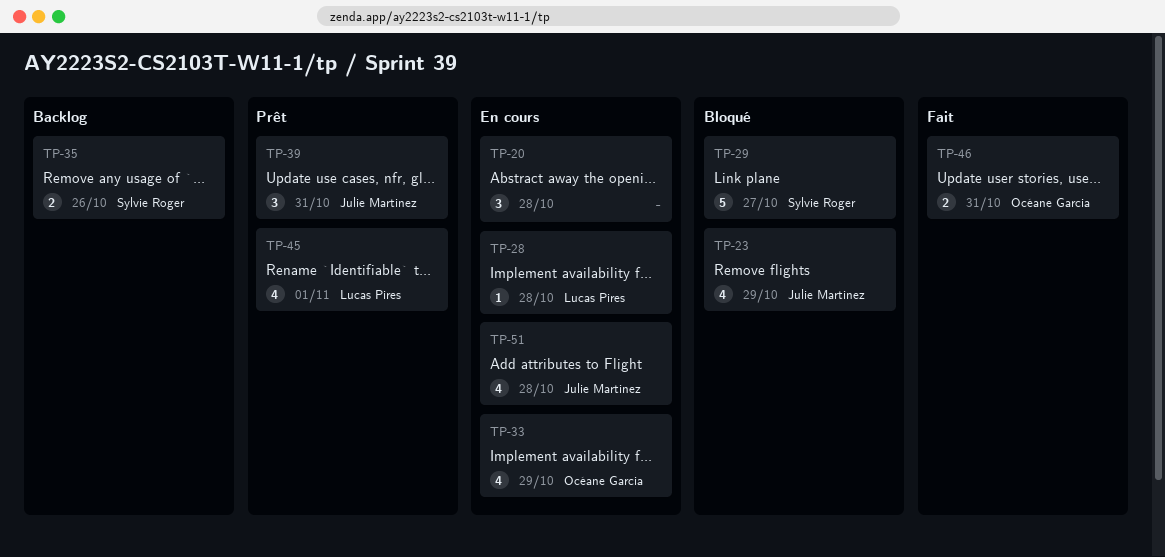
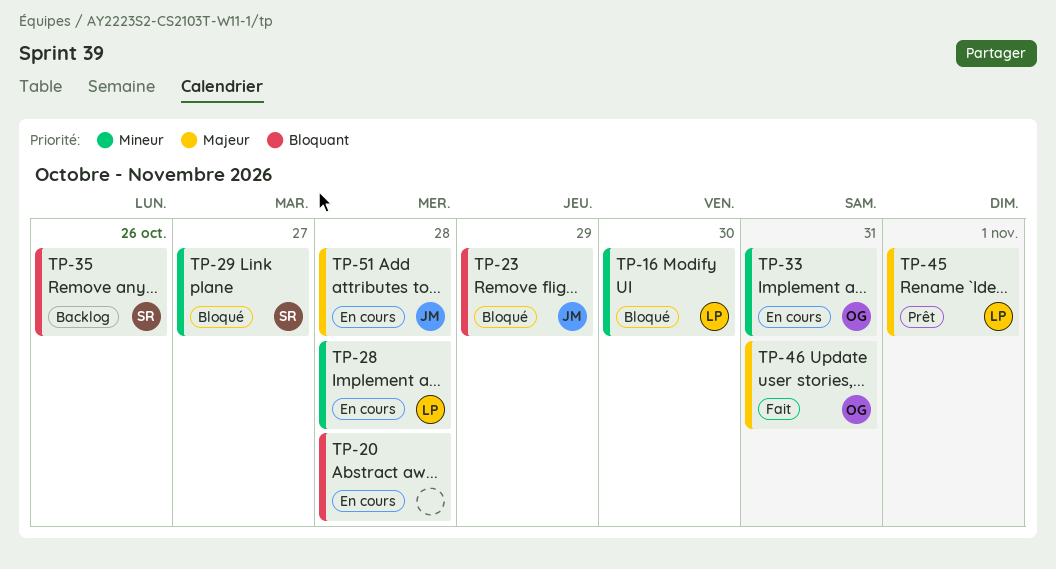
TP-16: none -> present
TP-33, day: Oct 29 -> Oct 31
TP-39: present -> none

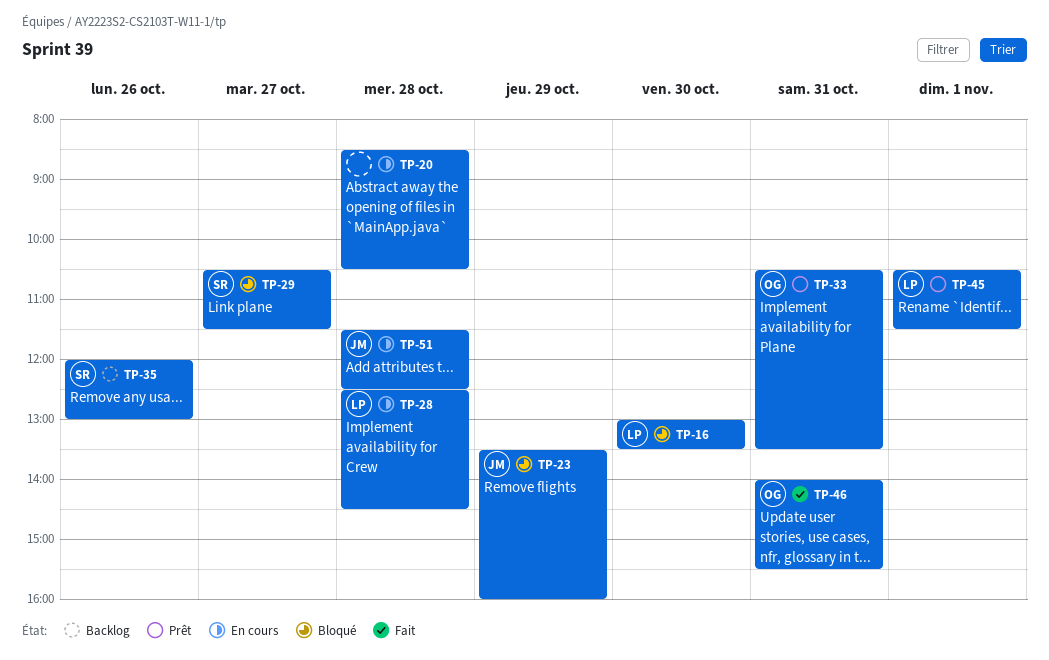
TP-33, status: En cours -> Prêt

